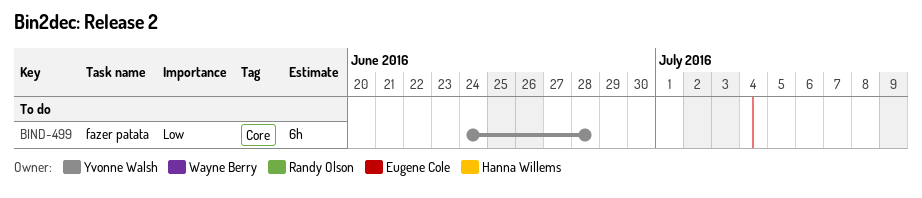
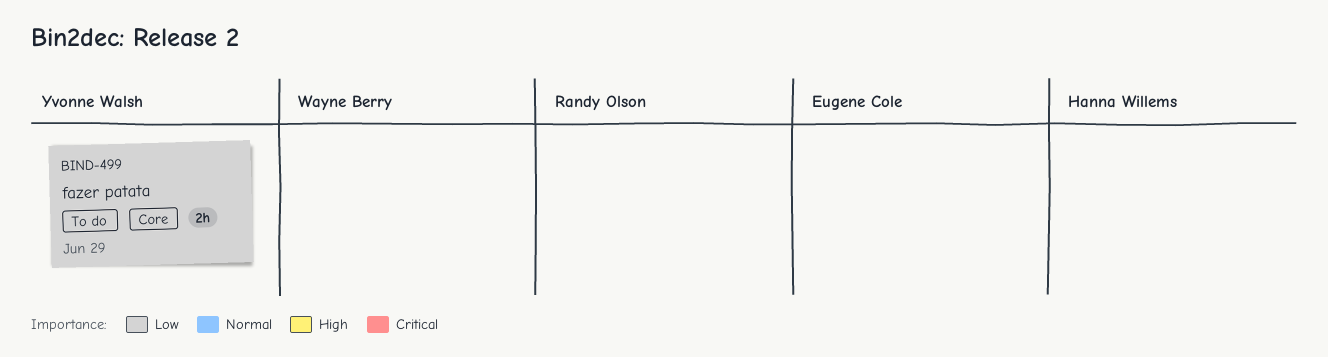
BIND-499, estimate: 6h -> 2h
BIND-499, due: Jun 28 -> Jun 29

